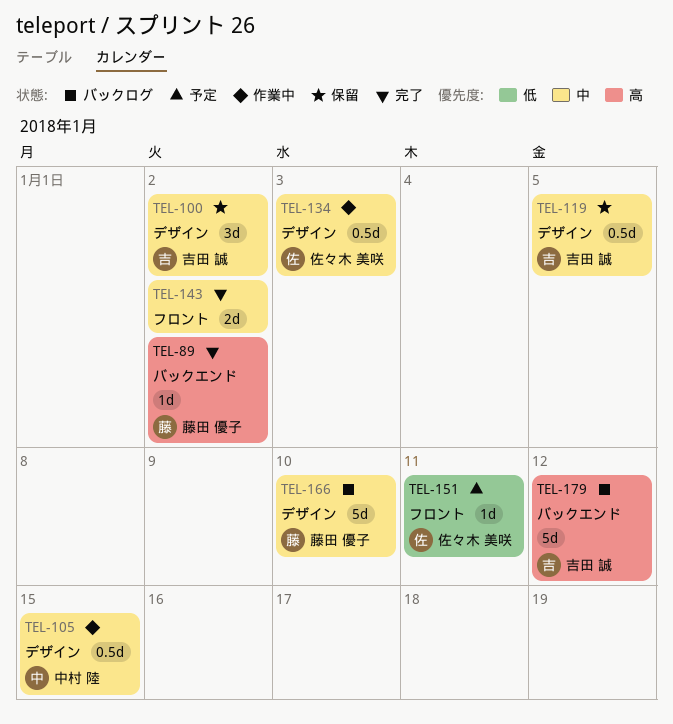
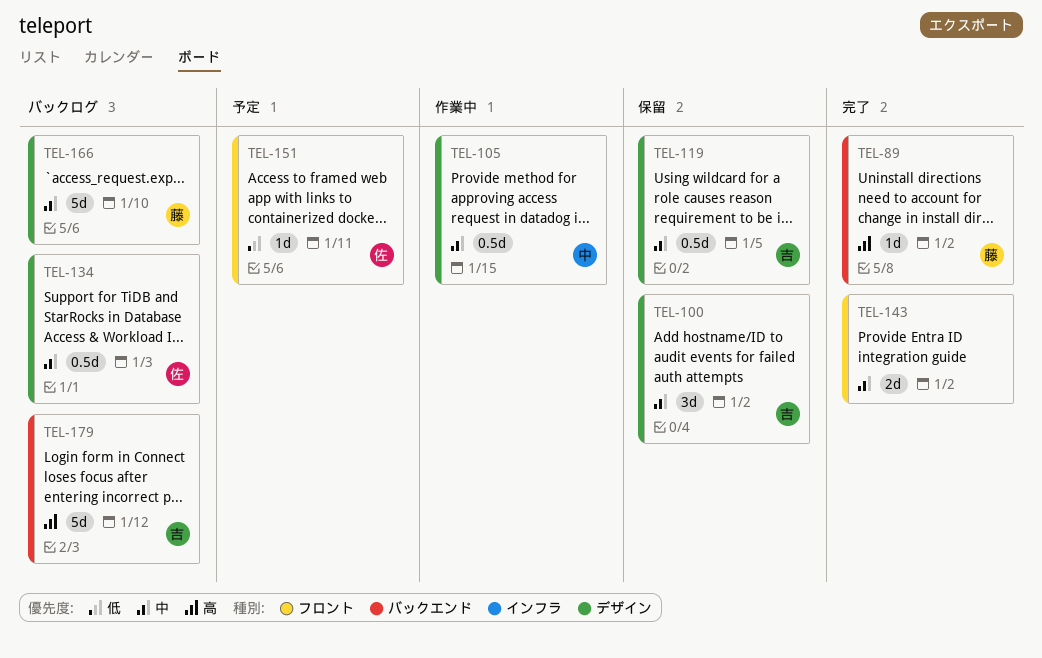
TEL-134, status: 作業中 -> バックログ

